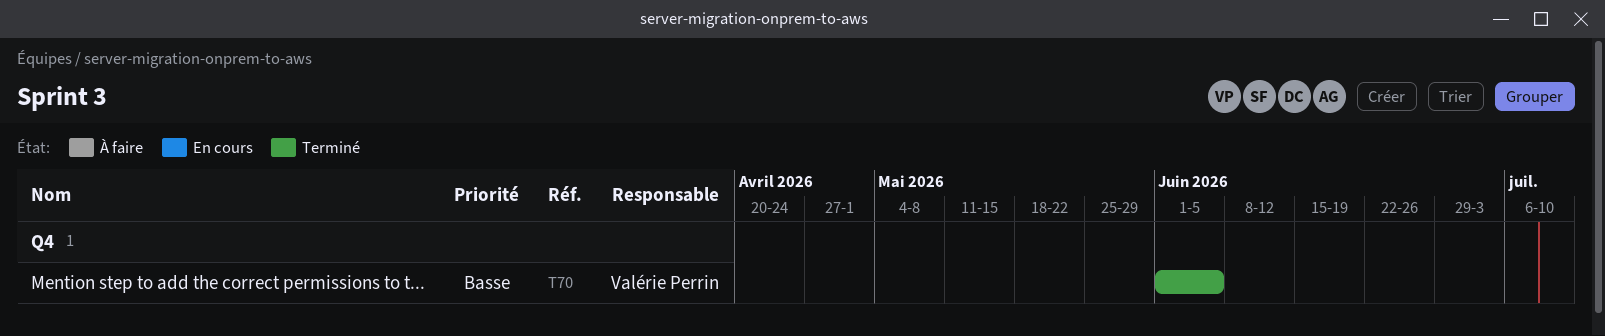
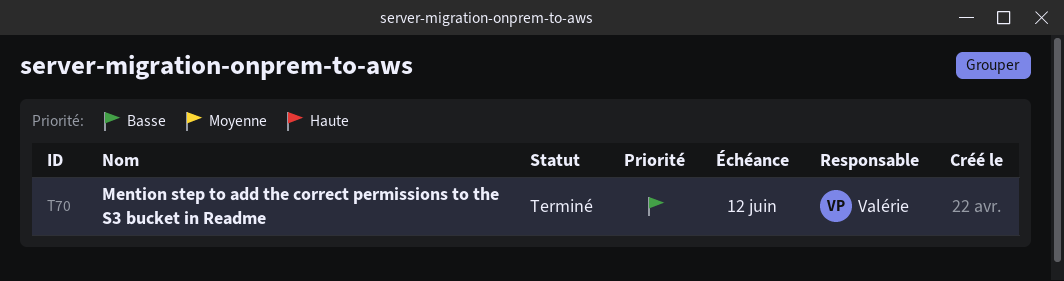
T70, due: Jun 5 -> Jun 12

